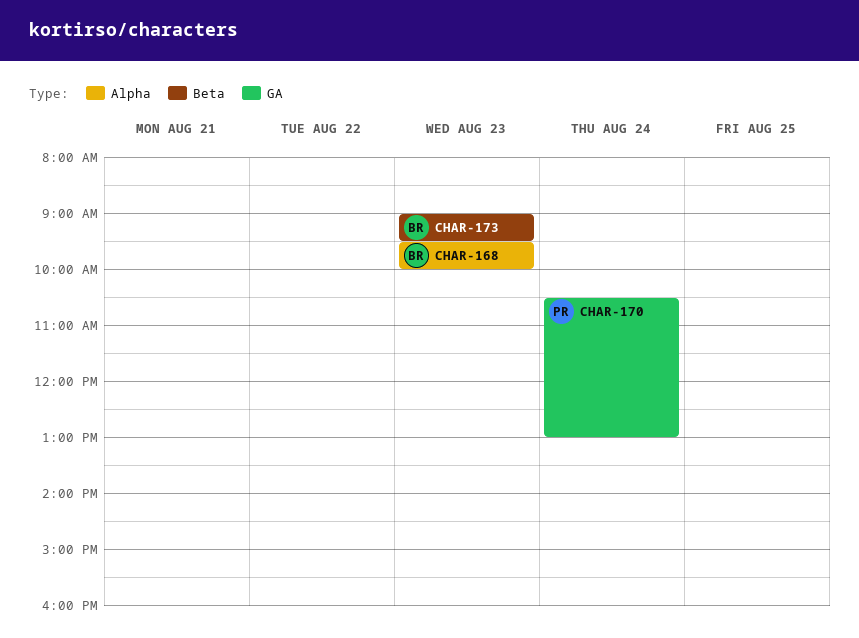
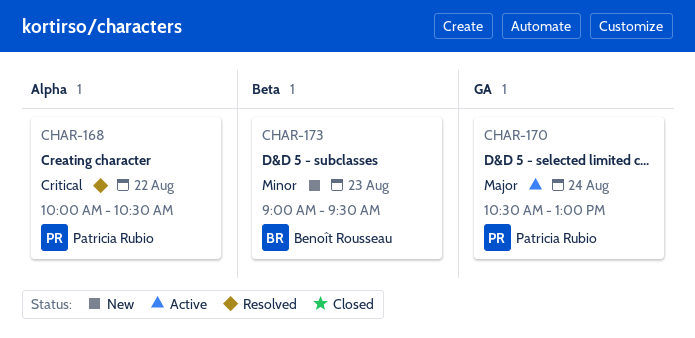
CHAR-168, owner: Benoît Rousseau -> Patricia Rubio
CHAR-168, day: Aug 23 -> Aug 22
CHAR-168, begins: 09:30 -> 10:00
CHAR-168, ends: 10:00 -> 10:30

